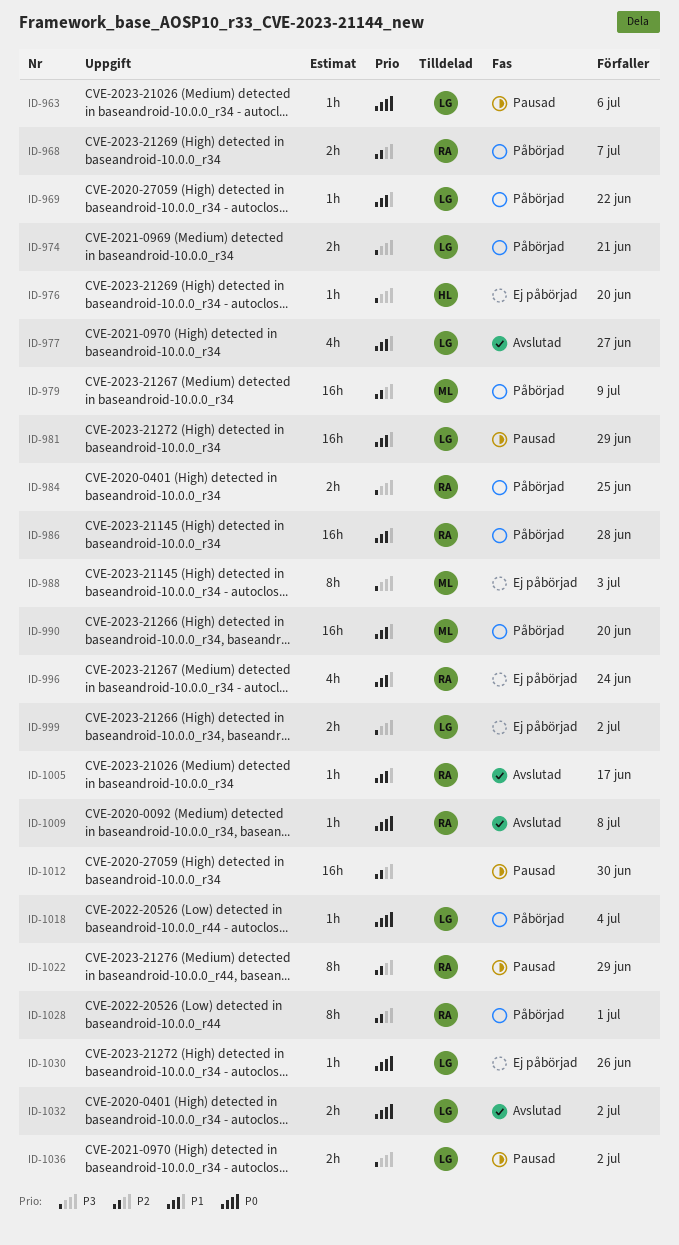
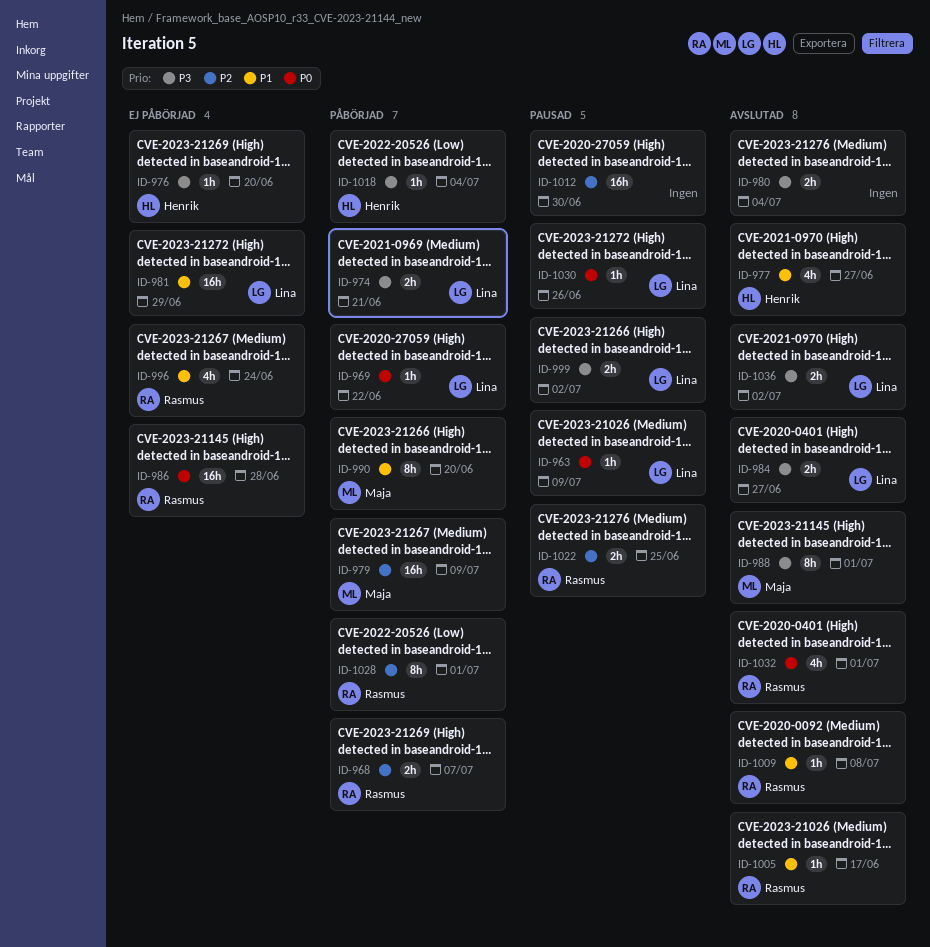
ID-963, due: Jul 6 -> Jul 9
ID-969, priority: P1 -> P0
ID-977, owner: Lina -> Henrik
ID-980: none -> present
ID-981, status: Pausad -> Ej påbörjad
ID-984, status: Påbörjad -> Avslutad
ID-984, owner: Rasmus -> Lina
ID-984, due: Jun 25 -> Jun 27
ID-986, status: Påbörjad -> Ej påbörjad
ID-986, priority: P1 -> P0
ID-988, status: Ej påbörjad -> Avslutad
ID-988, due: Jul 3 -> Jul 1
ID-990, estimate: 16h -> 8h
ID-999, status: Ej påbörjad -> Pausad
ID-1009, priority: P0 -> P1
ID-1018, owner: Lina -> Henrik
ID-1018, priority: P0 -> P3
ID-1022, estimate: 8h -> 2h
ID-1022, due: Jun 29 -> Jun 25
ID-1030, status: Ej påbörjad -> Pausad
ID-1032, owner: Lina -> Rasmus
ID-1032, estimate: 2h -> 4h
ID-1032, due: Jul 2 -> Jul 1
ID-1036, status: Pausad -> Avslutad

